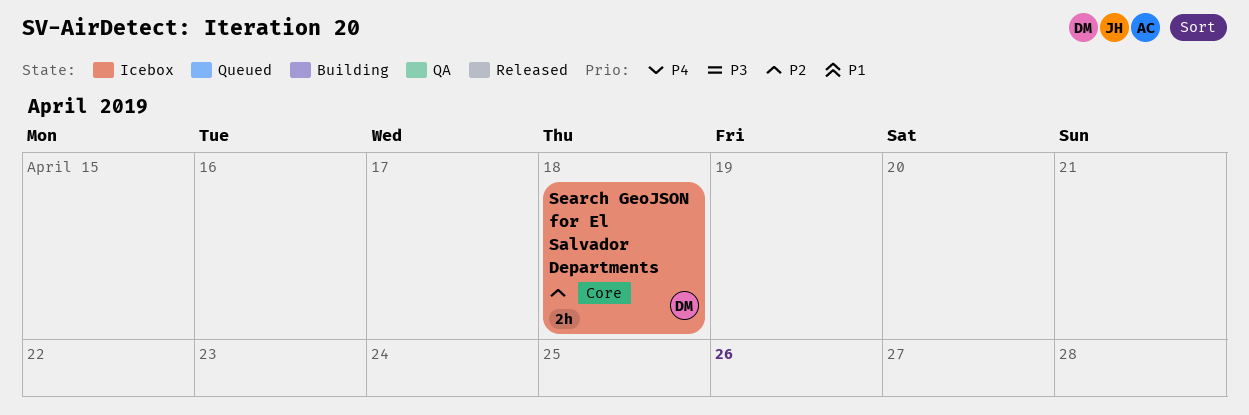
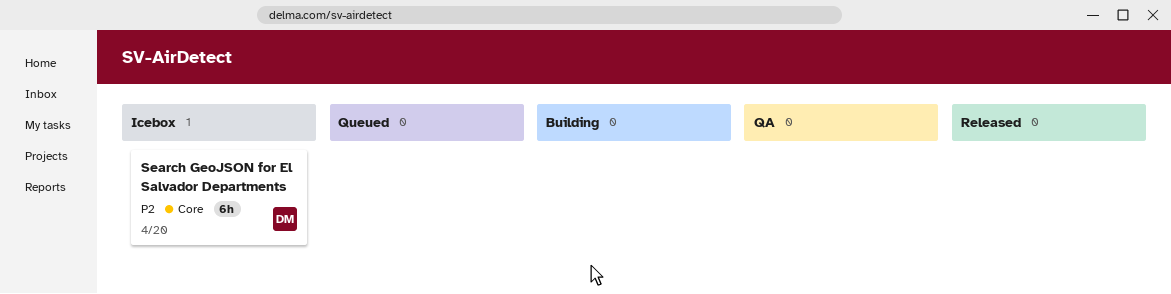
Search GeoJSON for El Salvador Departments, estimate: 2h -> 6h
Search GeoJSON for El Salvador Departments, due: Apr 18 -> Apr 20

